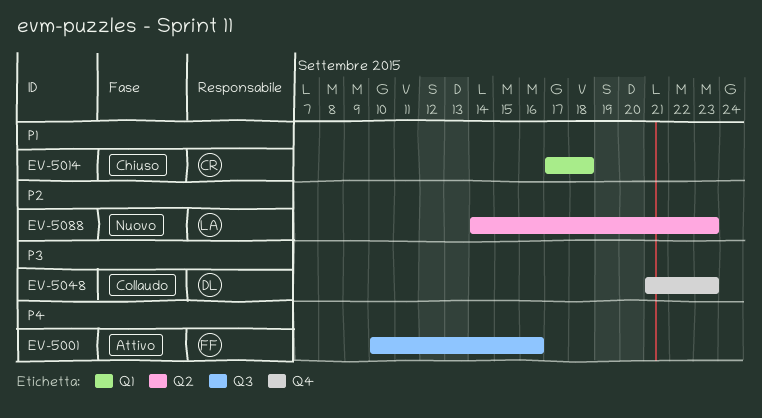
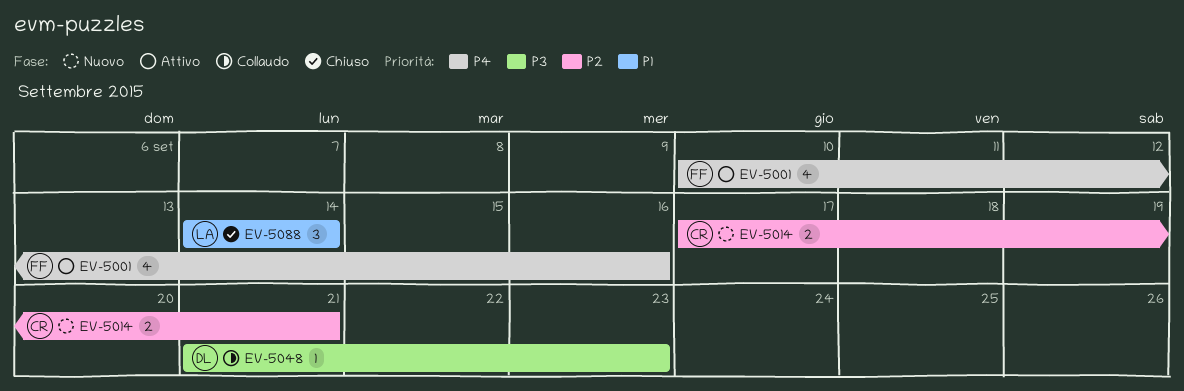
EV-5014, status: Chiuso -> Nuovo
EV-5014, priority: P1 -> P2
EV-5014, due: Sep 18 -> Sep 21
EV-5088, status: Nuovo -> Chiuso
EV-5088, priority: P2 -> P1
EV-5088, due: Sep 23 -> Sep 14

